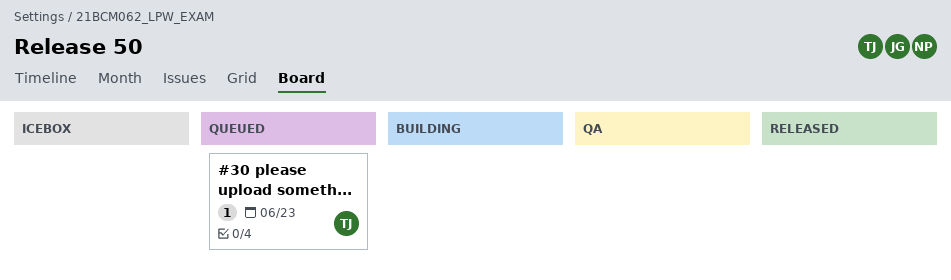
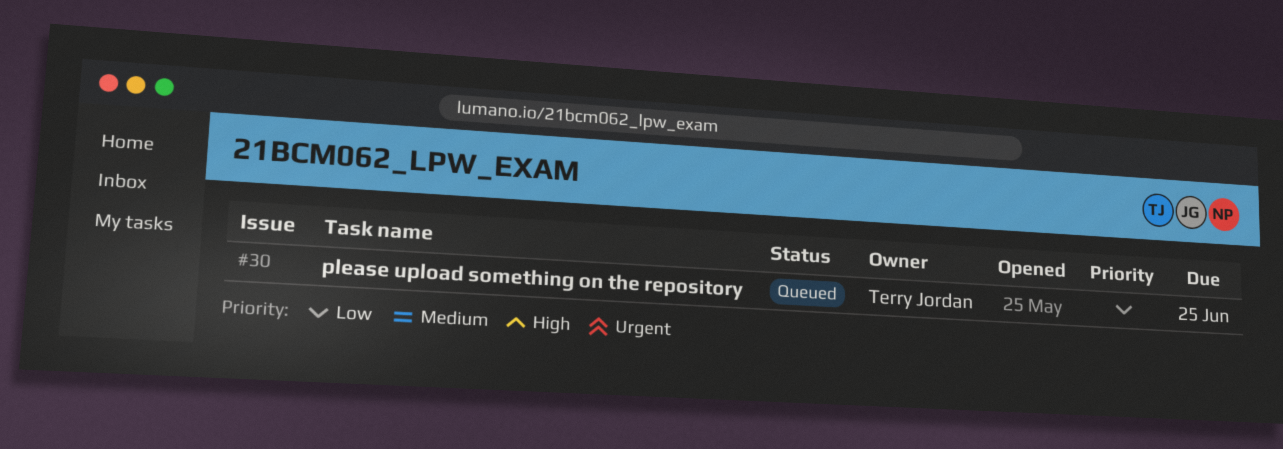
#30, due: Jun 23 -> Jun 25

